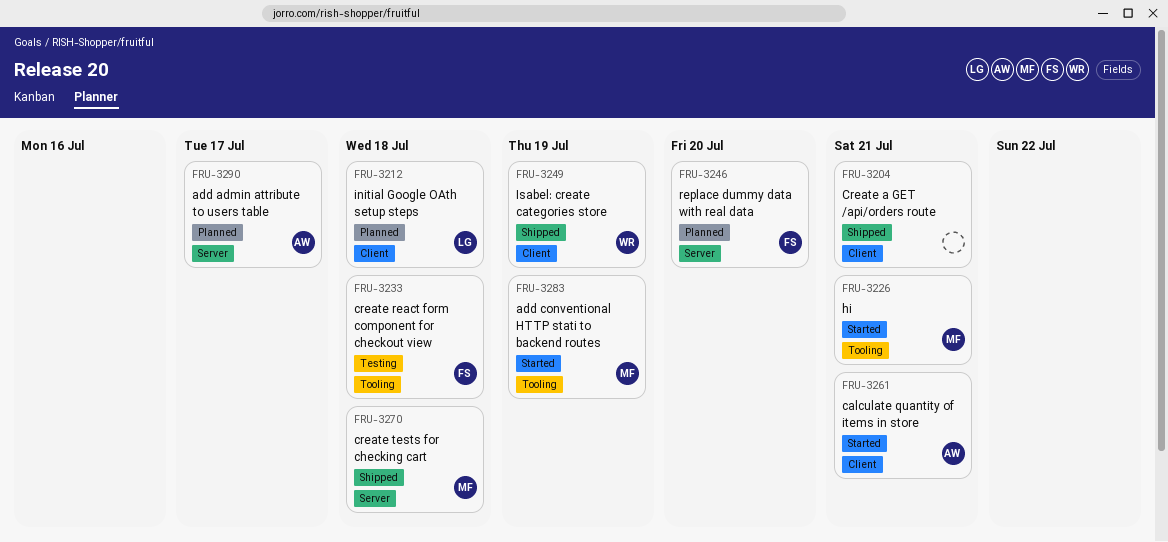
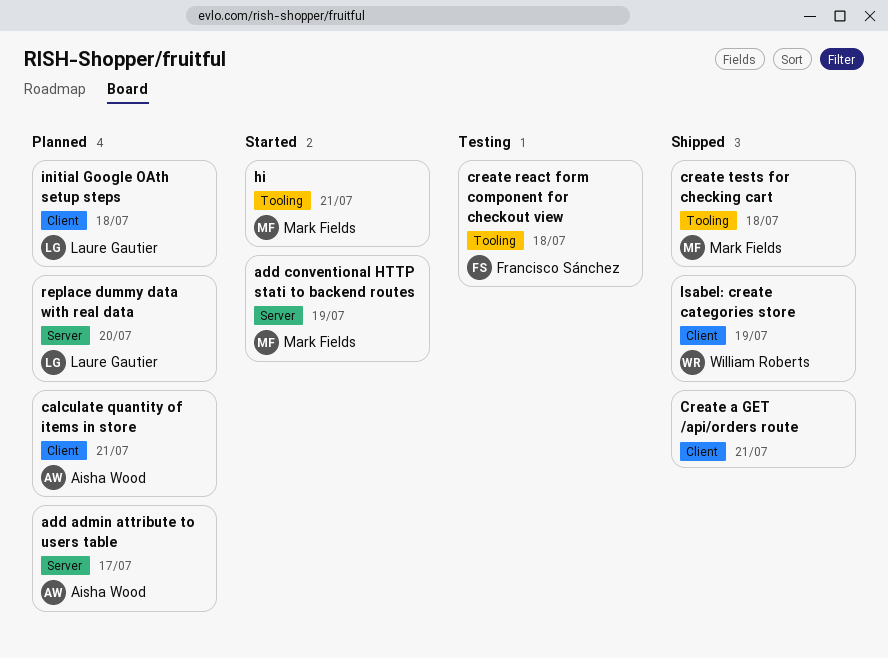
add conventional HTTP stati to backend routes, label: Tooling -> Server
calculate quantity of items in store, status: Started -> Planned
create tests for checking cart, label: Server -> Tooling
replace dummy data with real data, owner: Francisco Sánchez -> Laure Gautier

